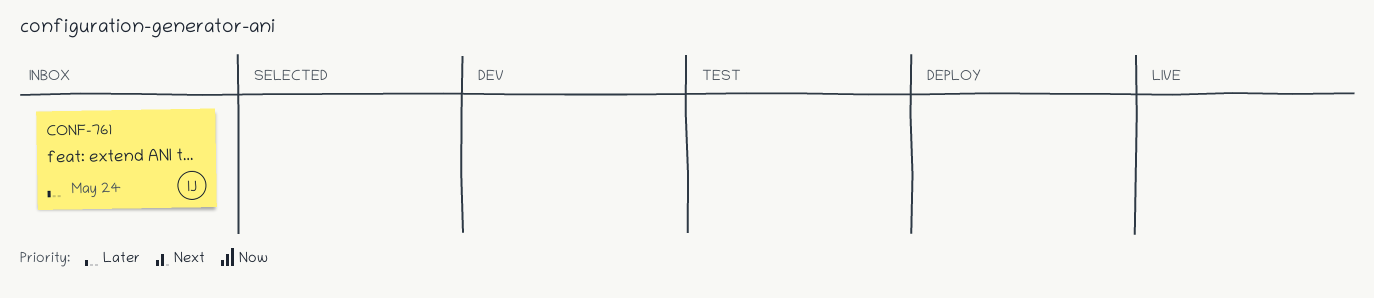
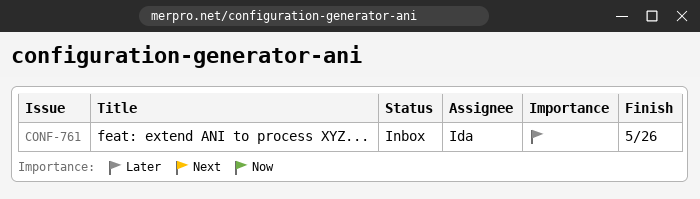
CONF-761, due: May 24 -> May 26

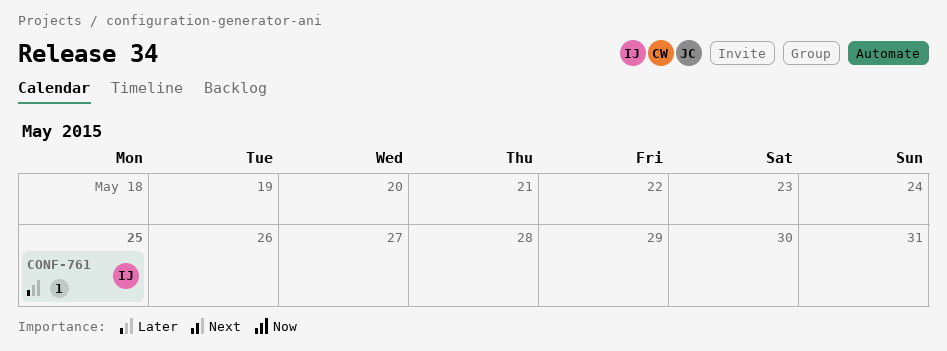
CONF-761, due: May 26 -> May 25

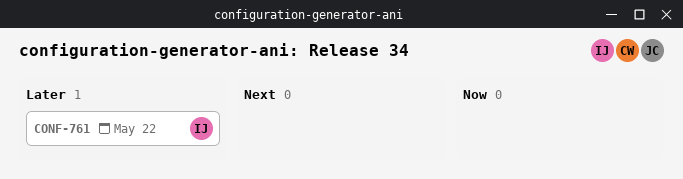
CONF-761, due: May 25 -> May 22

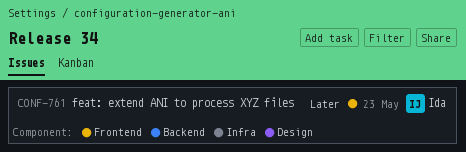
CONF-761, due: May 22 -> May 23

